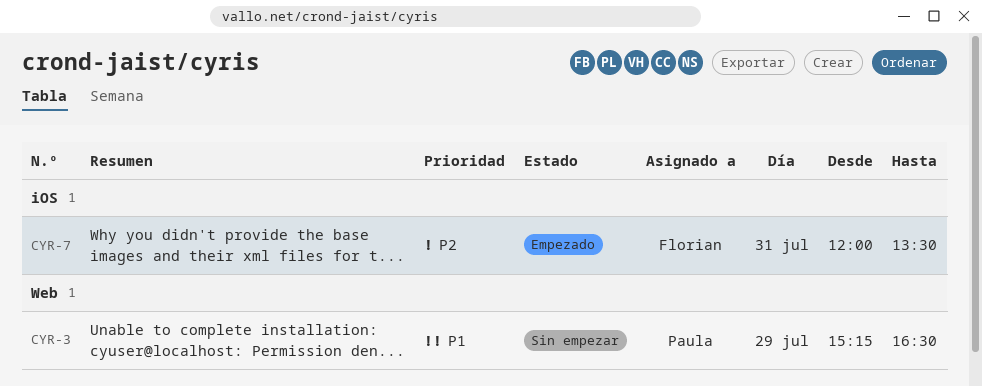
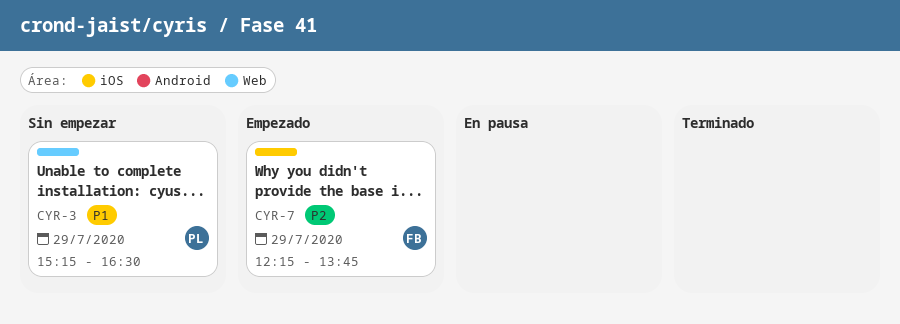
CYR-7, day: Jul 31 -> Jul 29
CYR-7, begins: 12:00 -> 12:15
CYR-7, ends: 13:30 -> 13:45

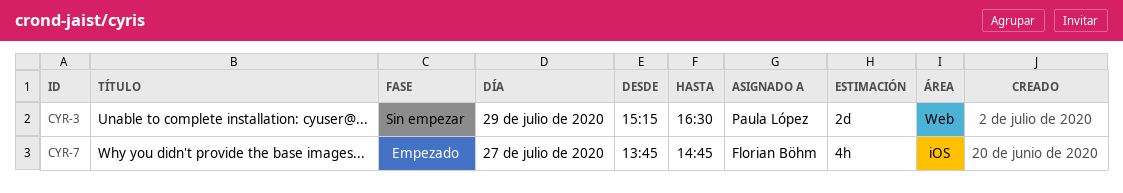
CYR-7, day: Jul 29 -> Jul 27
CYR-7, begins: 12:15 -> 13:45
CYR-7, ends: 13:45 -> 14:45

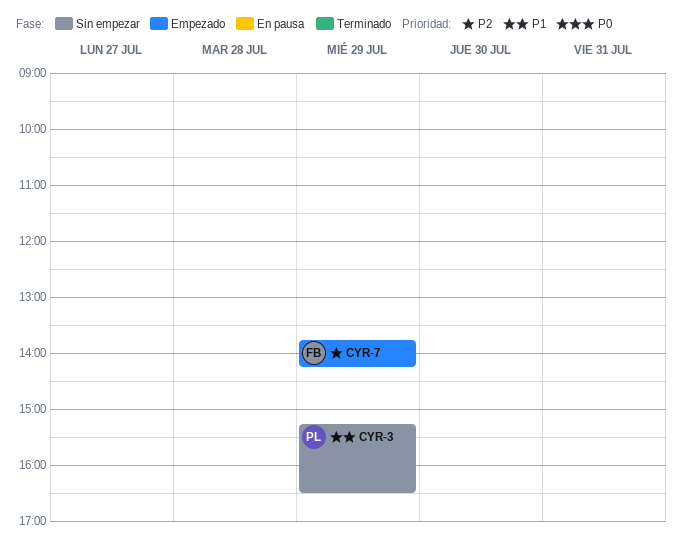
CYR-7, day: Jul 27 -> Jul 29
CYR-7, ends: 14:45 -> 14:15

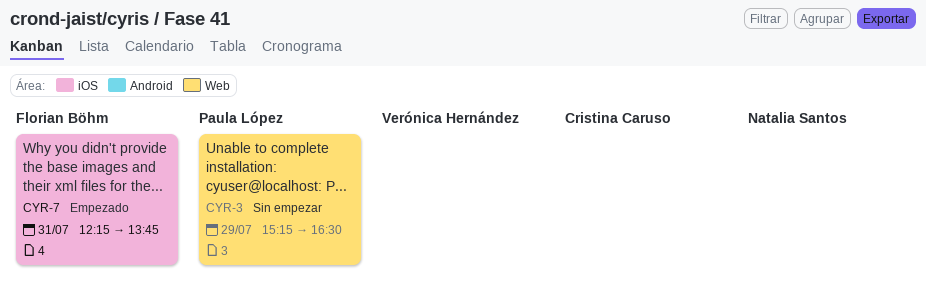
CYR-7, day: Jul 29 -> Jul 31
CYR-7, begins: 13:45 -> 12:15
CYR-7, ends: 14:15 -> 13:45

